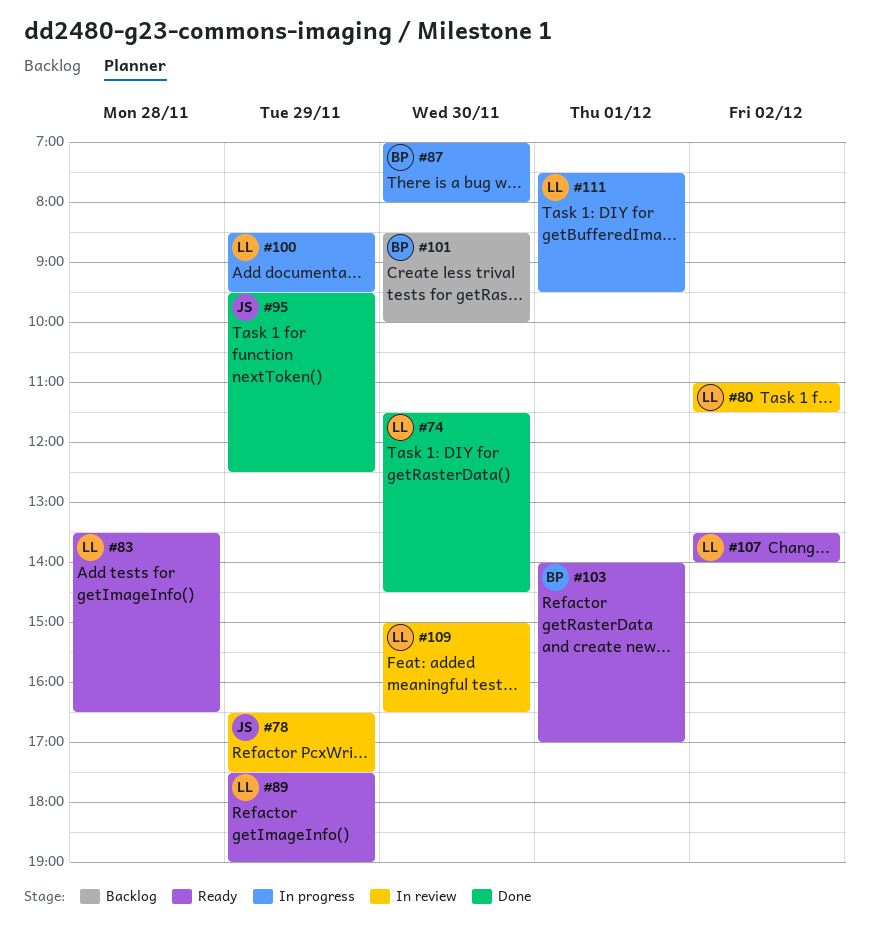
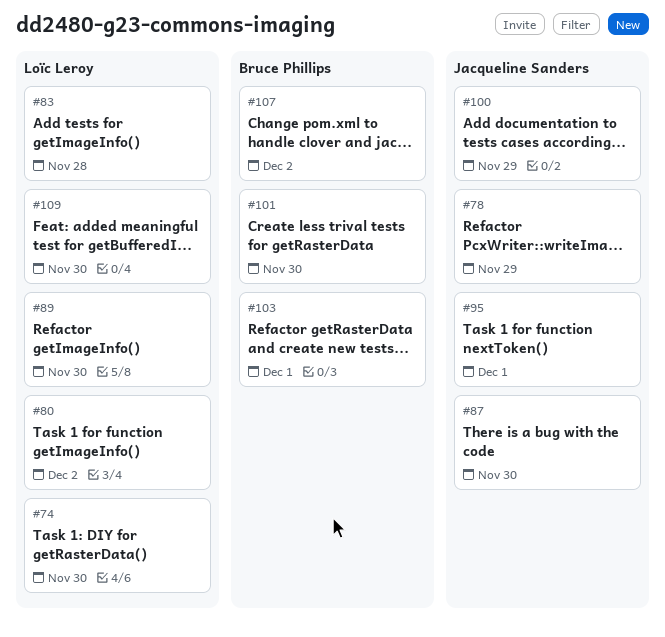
#87, owner: Bruce Phillips -> Jacqueline Sanders
#89, day: Nov 29 -> Nov 30
#95, day: Nov 29 -> Dec 1
#100, owner: Loïc Leroy -> Jacqueline Sanders
#107, owner: Loïc Leroy -> Bruce Phillips
#111: present -> none

